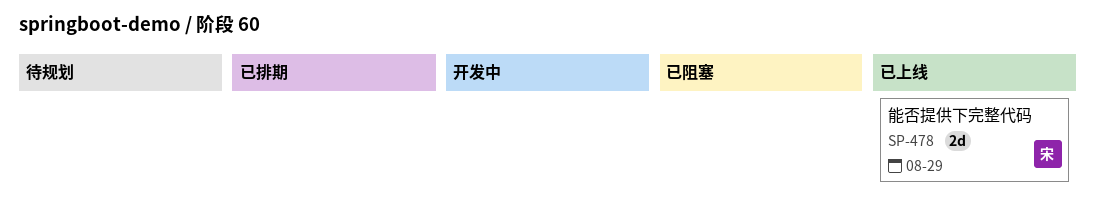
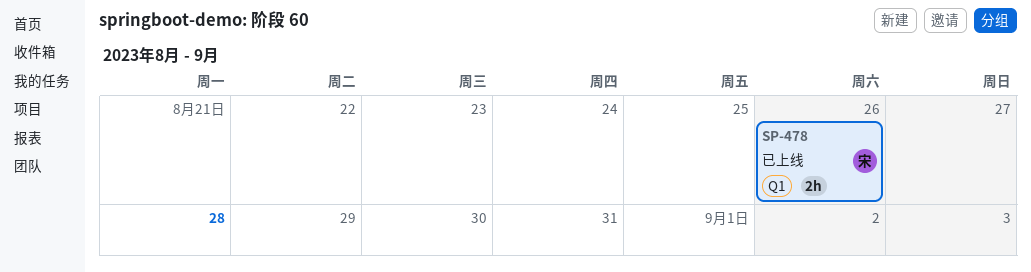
SP-478, estimate: 2d -> 2h
SP-478, due: Aug 29 -> Aug 26

